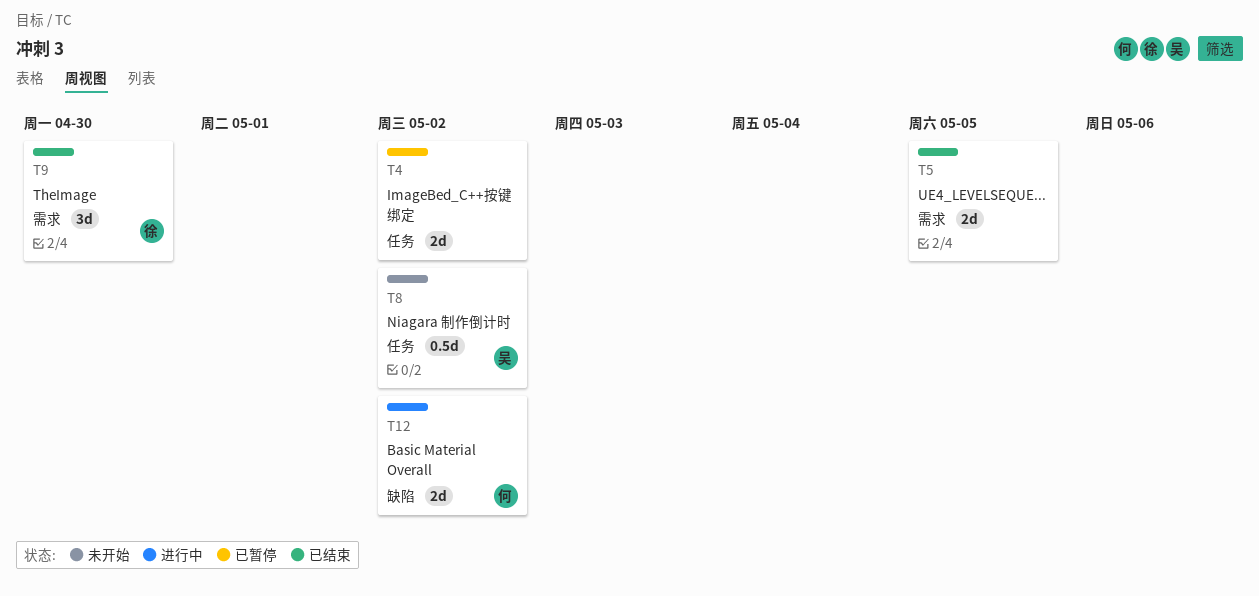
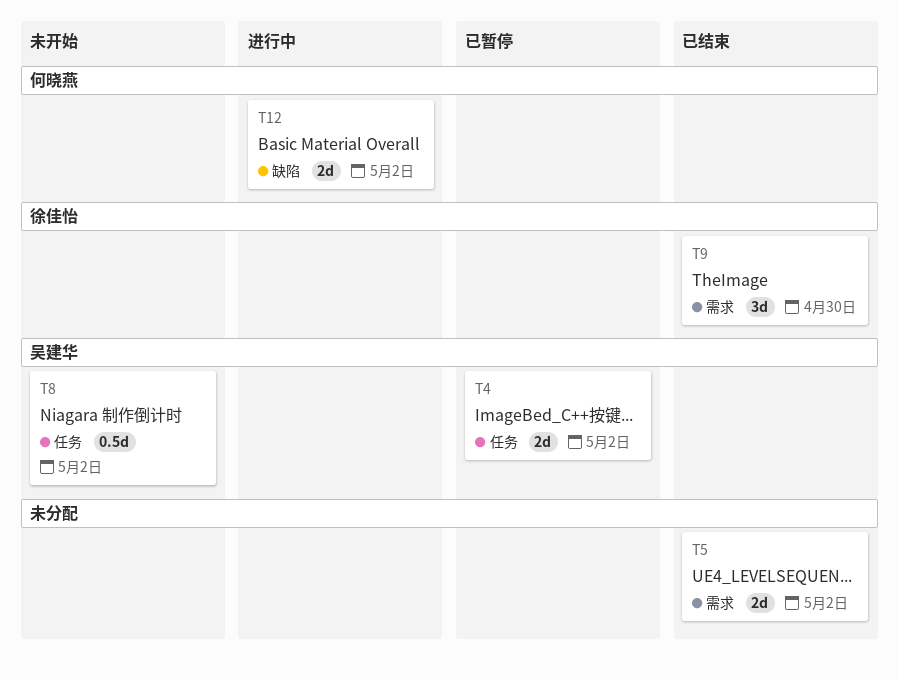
T4, owner: none -> 吴建华
T5, due: May 5 -> May 2

